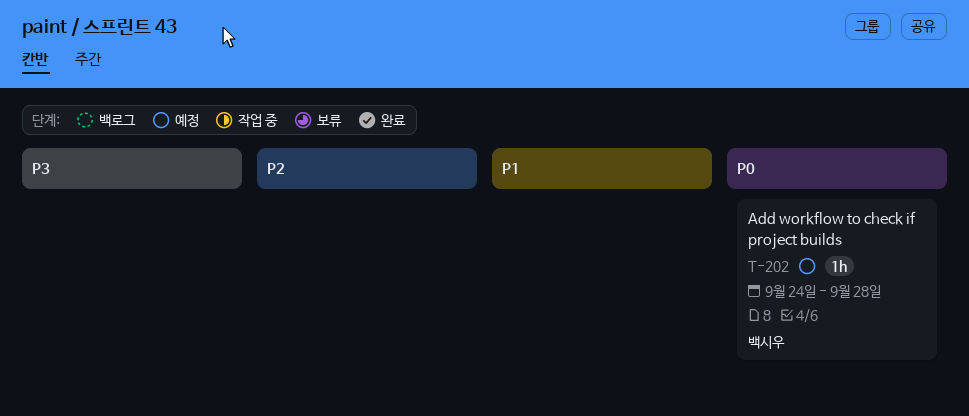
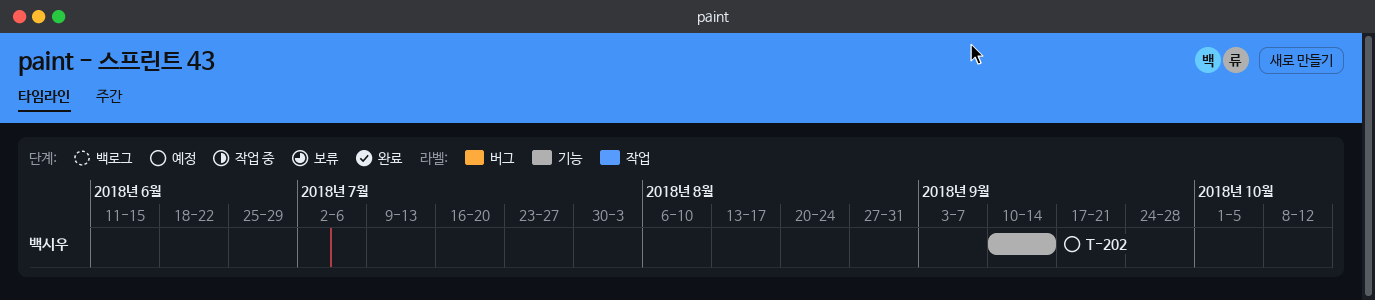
T-202, start: Sep 24 -> Sep 10
T-202, due: Sep 28 -> Sep 14

